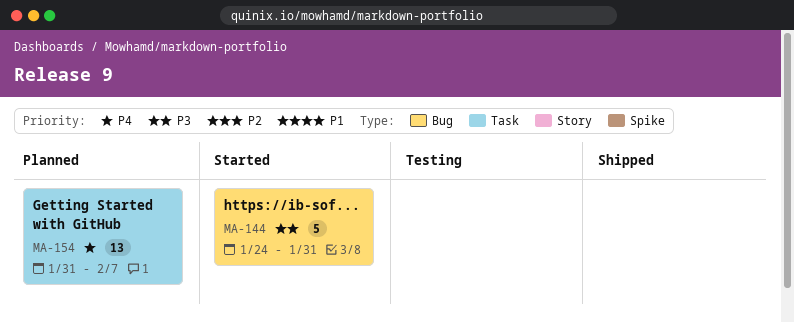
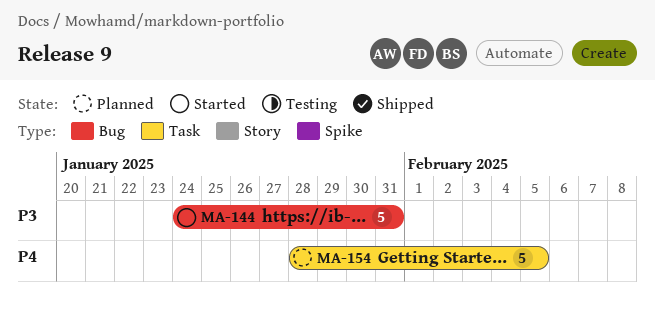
MA-154, estimate: 13 -> 5
MA-154, start: Jan 31 -> Jan 28
MA-154, due: Feb 7 -> Feb 5

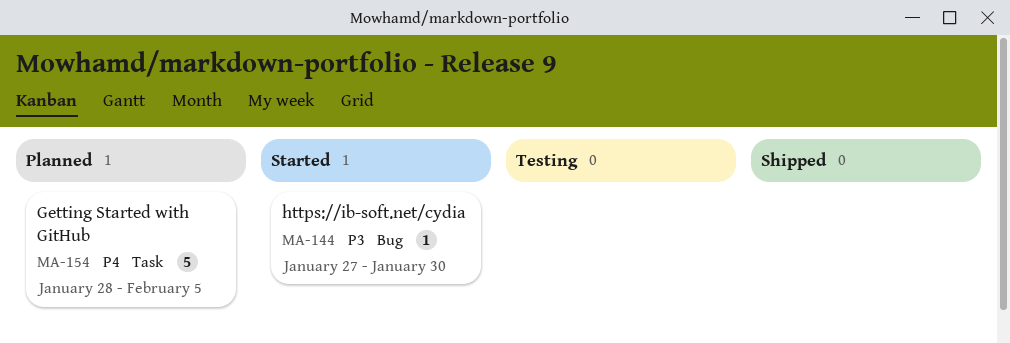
MA-144, estimate: 5 -> 1
MA-144, start: Jan 24 -> Jan 27
MA-144, due: Jan 31 -> Jan 30

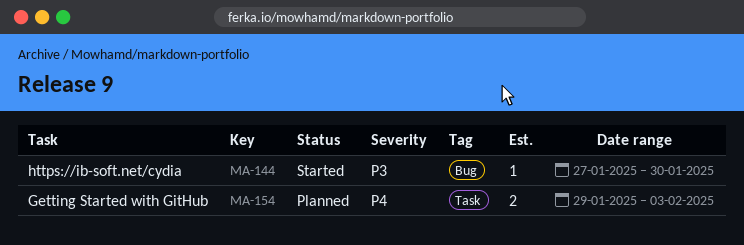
MA-154, estimate: 5 -> 2
MA-154, start: Jan 28 -> Jan 29
MA-154, due: Feb 5 -> Feb 3

